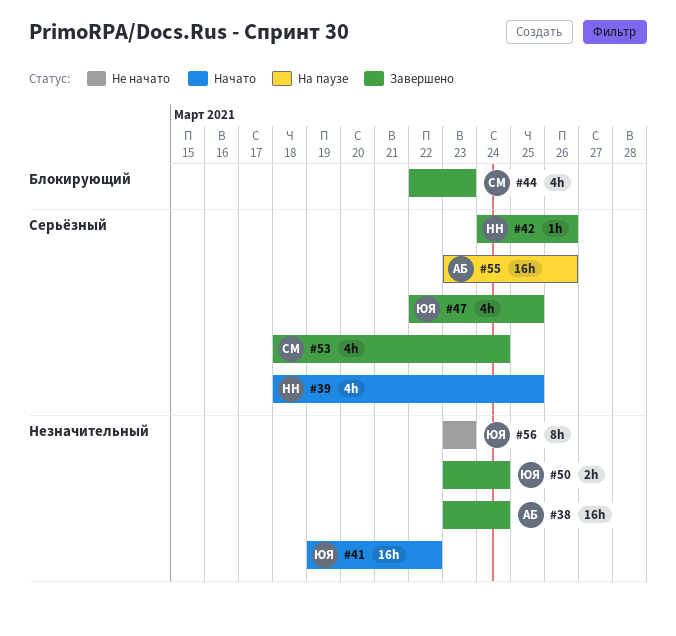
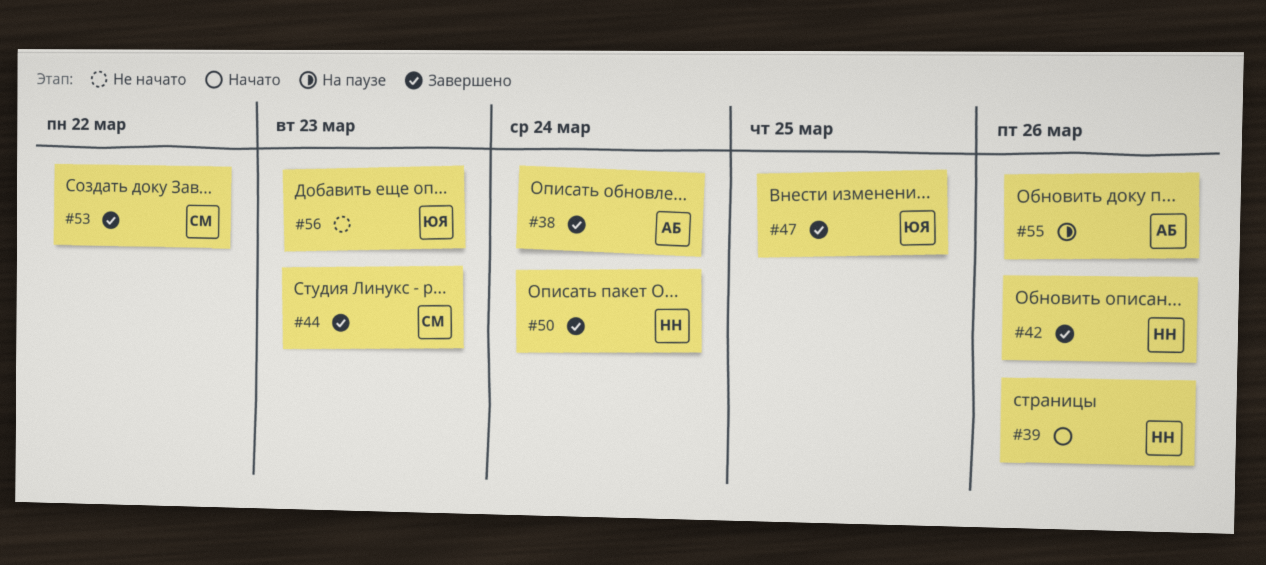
#39, due: Mar 25 -> Mar 26
#41: present -> none
#50, owner: ЮЯ -> НН
#53, due: Mar 24 -> Mar 22

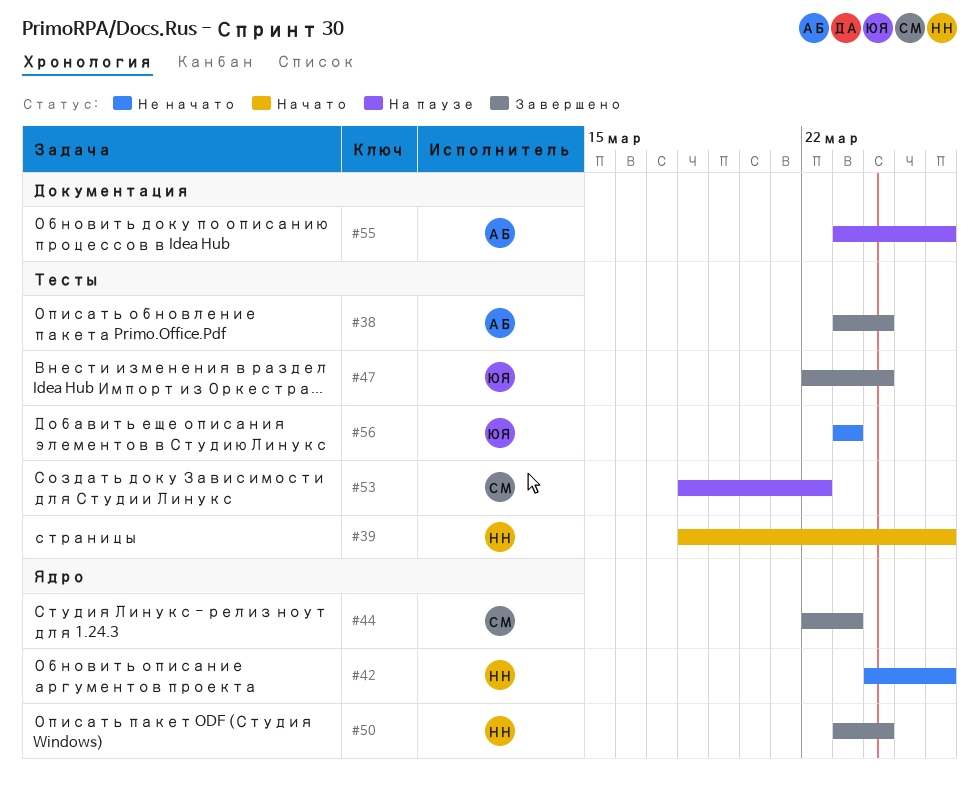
#42, status: Завершено -> Не начато
#47, due: Mar 25 -> Mar 24
#53, status: Завершено -> На паузе

